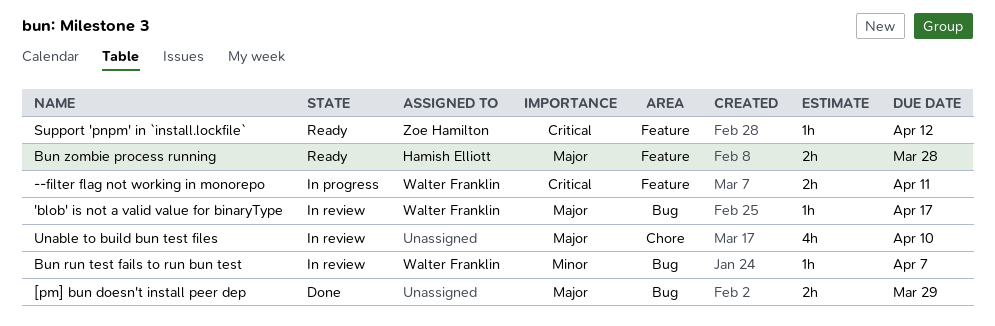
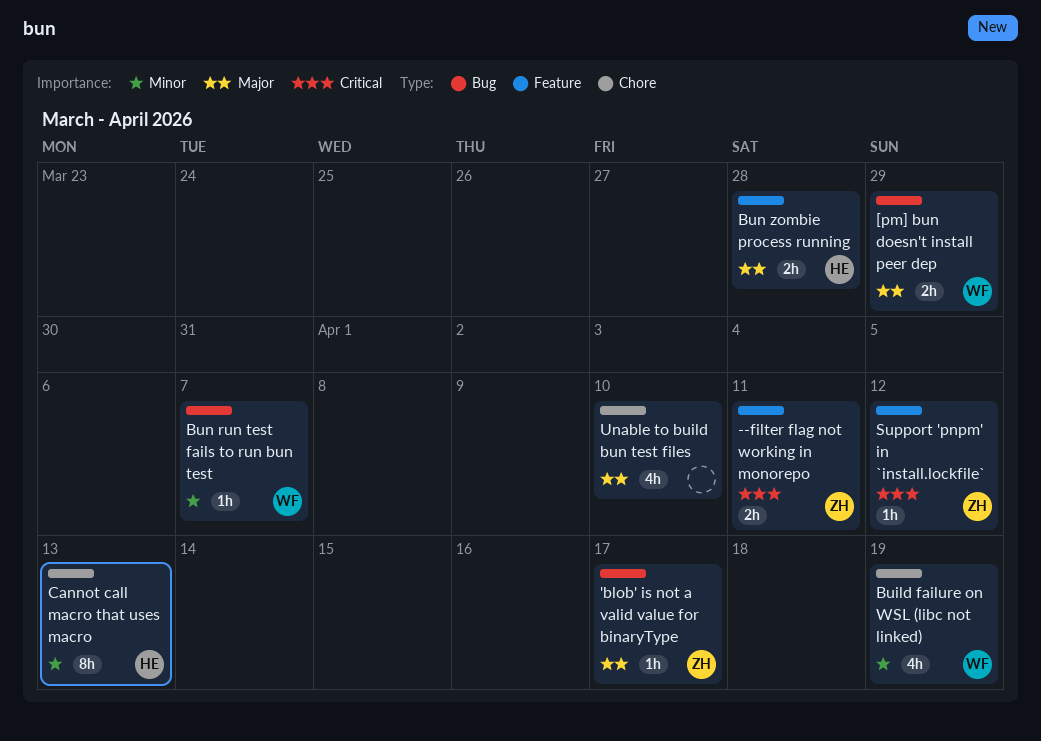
'blob' is not a valid value for binaryType, owner: Walter Franklin -> Zoe Hamilton
--filter flag not working in monorepo, owner: Walter Franklin -> Zoe Hamilton
[pm] bun doesn't install peer dep, owner: none -> Walter Franklin
Build failure on WSL (libc not linked): none -> present
Cannot call macro that uses macro: none -> present

